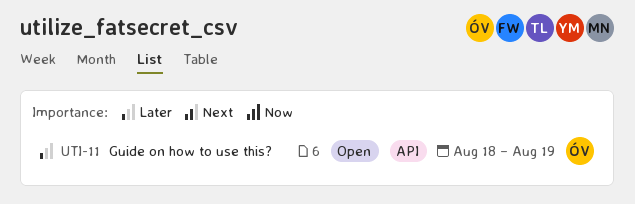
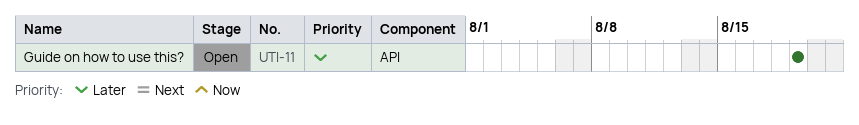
UTI-11, start: Aug 18 -> Aug 19

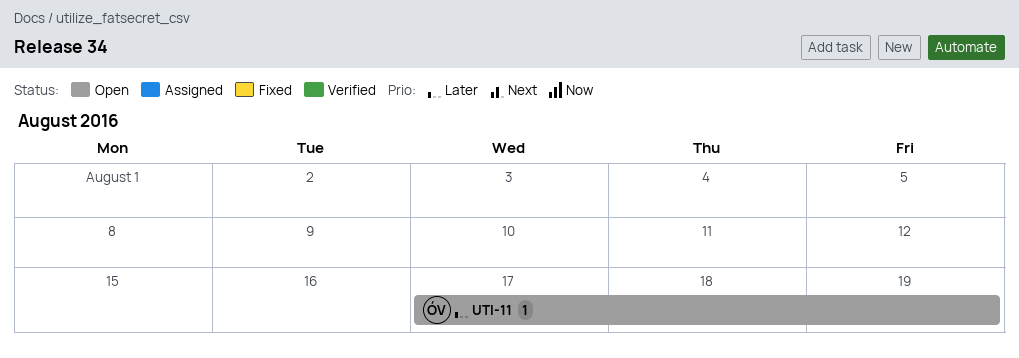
UTI-11, start: Aug 19 -> Aug 17

